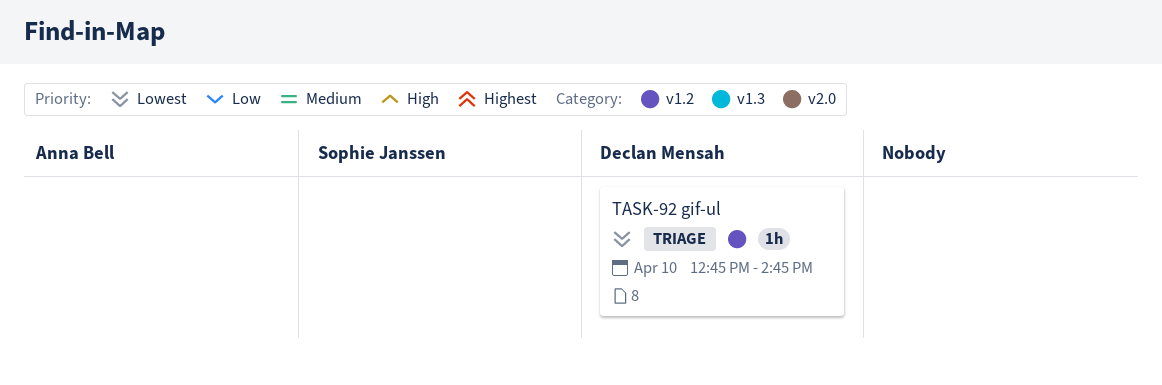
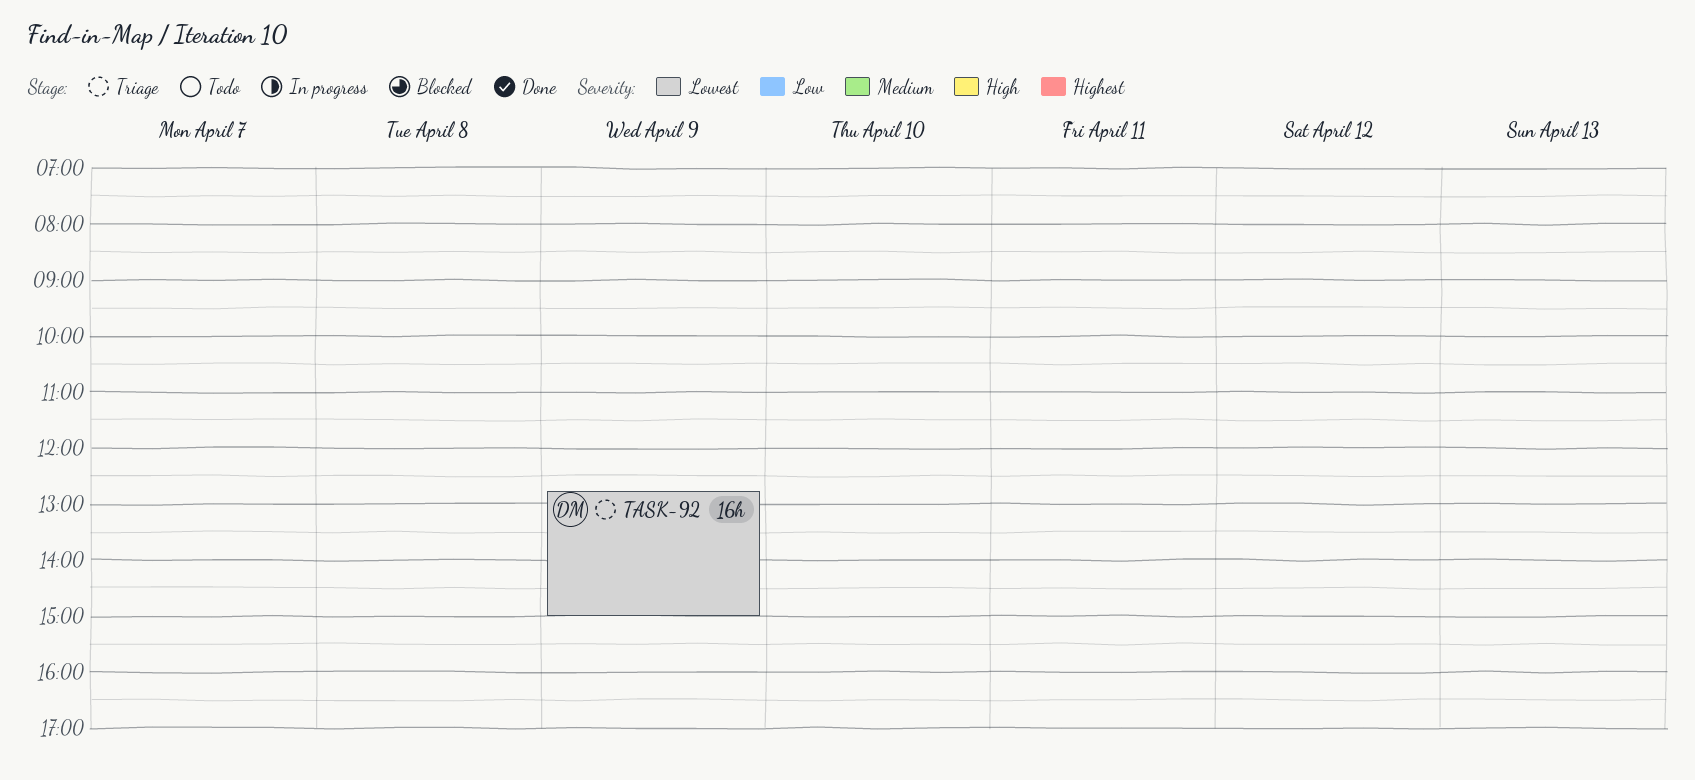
TASK-92, estimate: 1h -> 16h
TASK-92, day: Apr 10 -> Apr 9
TASK-92, ends: 14:45 -> 15:00

